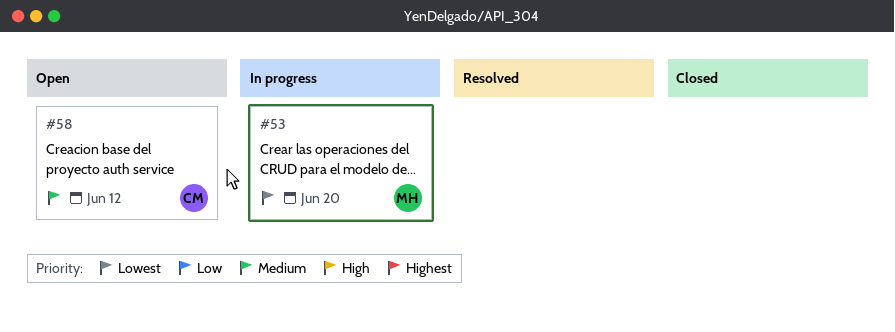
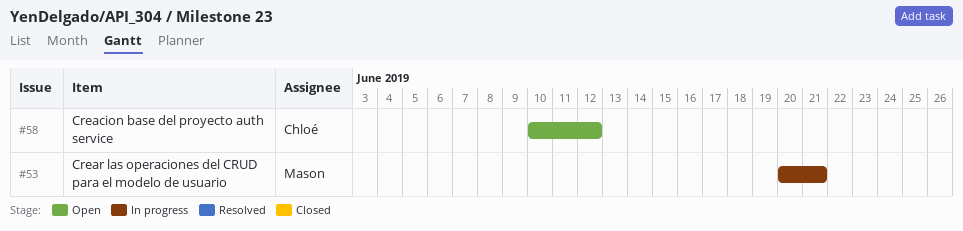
#53, due: Jun 20 -> Jun 21

